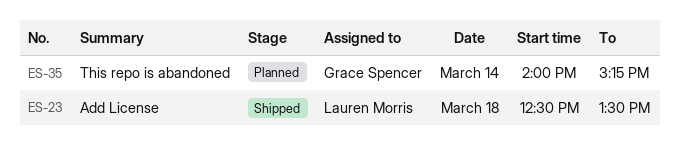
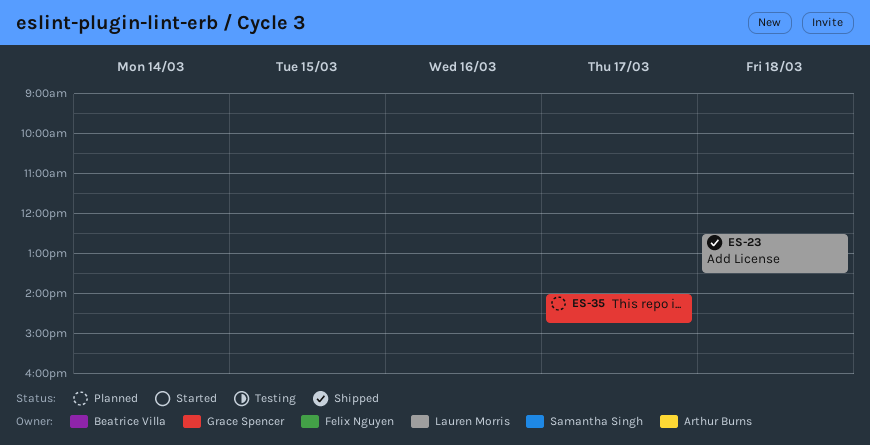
ES-35, day: Mar 14 -> Mar 17
ES-35, ends: 15:15 -> 14:45

